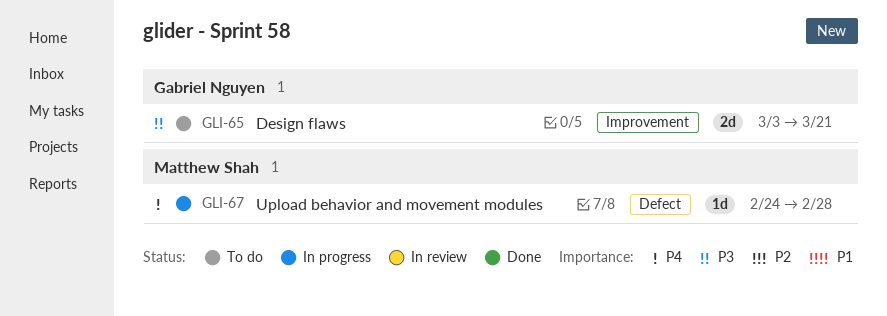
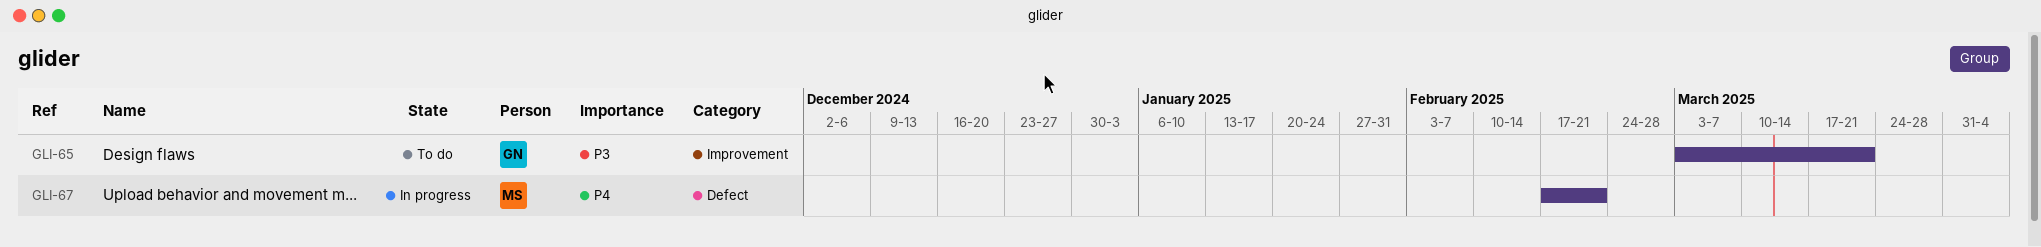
GLI-67, start: Feb 24 -> Feb 17
GLI-67, due: Feb 28 -> Feb 21

